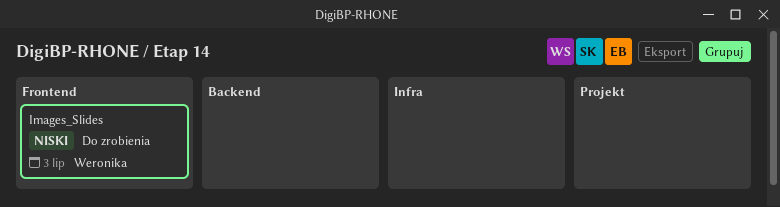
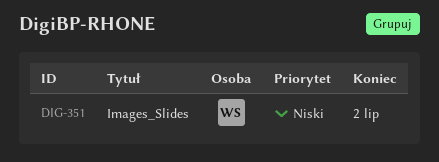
Images_Slides, due: Jul 3 -> Jul 2

